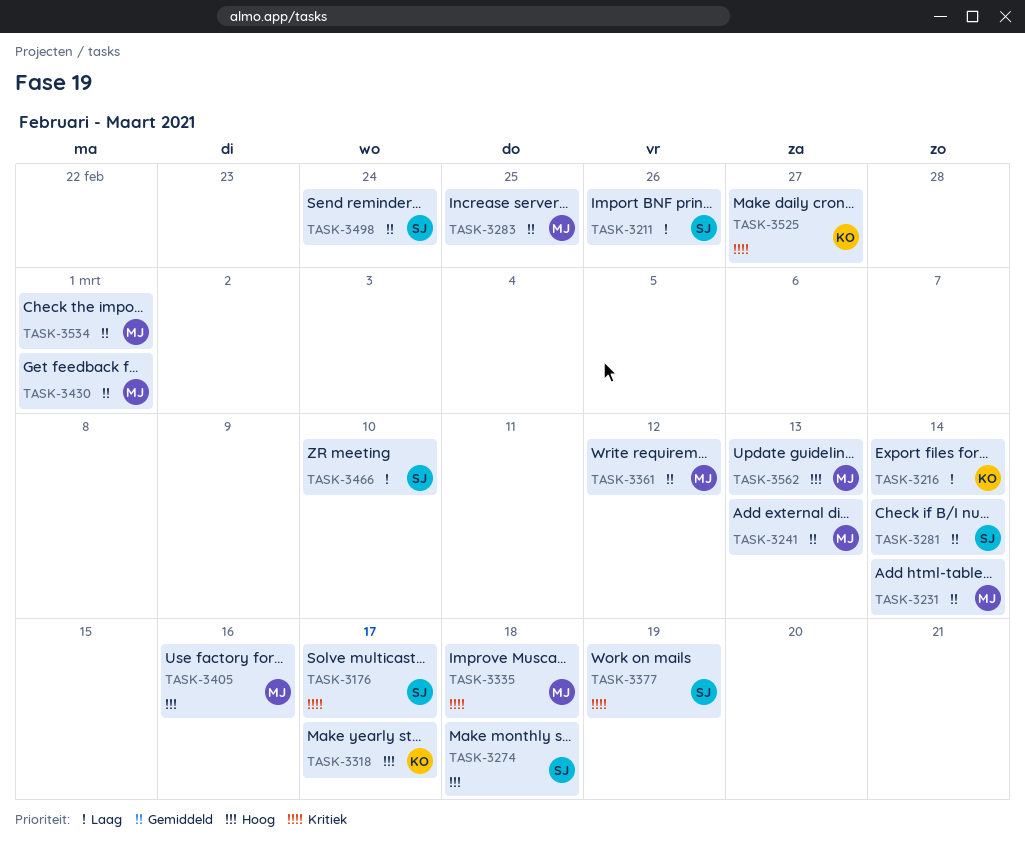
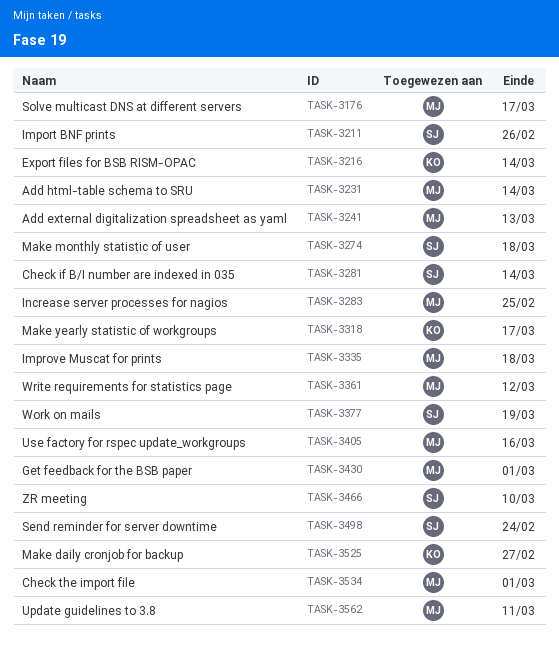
TASK-3176, owner: SJ -> MJ
TASK-3562, due: Mar 13 -> Mar 11

